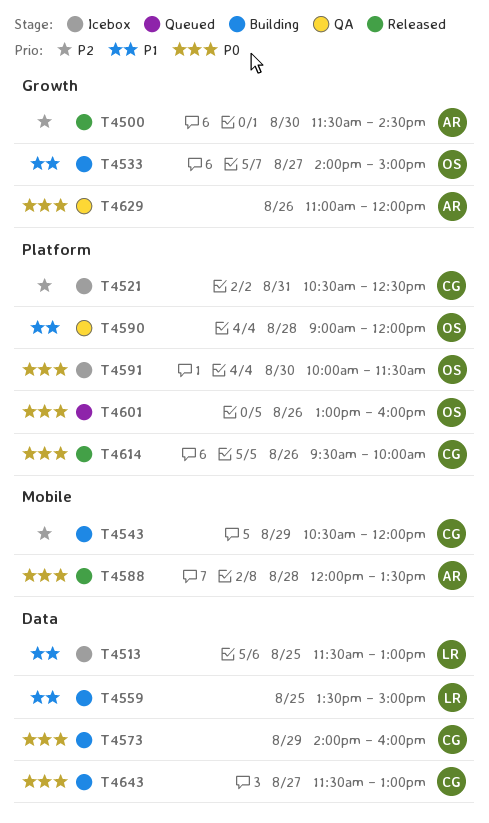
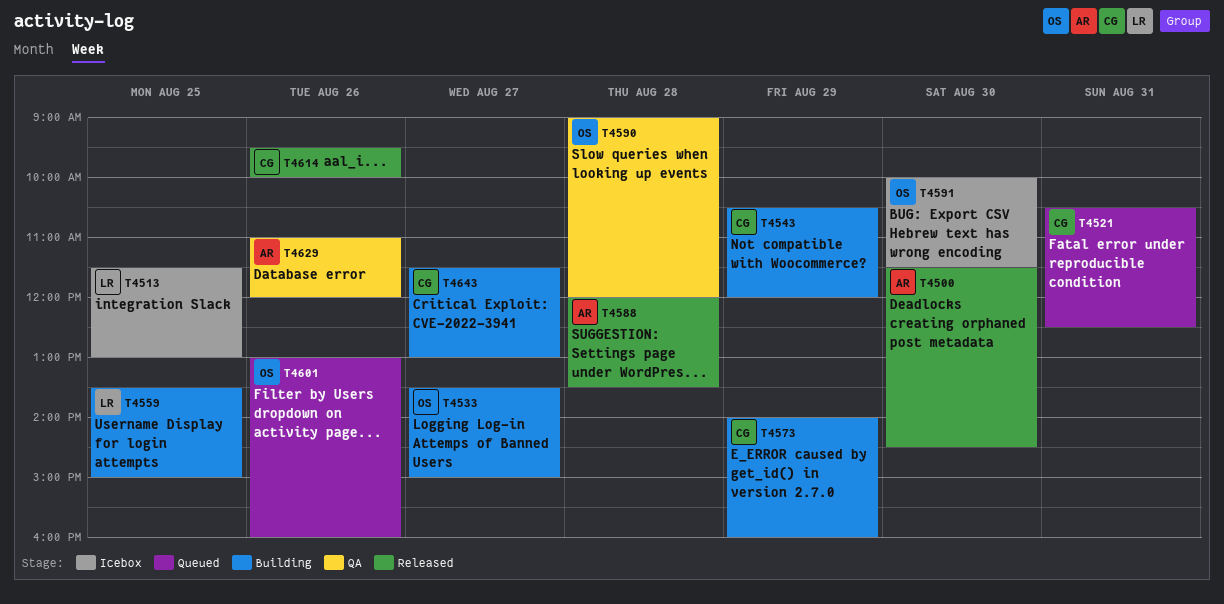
T4521, status: Icebox -> Queued
T4533, begins: 14:00 -> 13:30

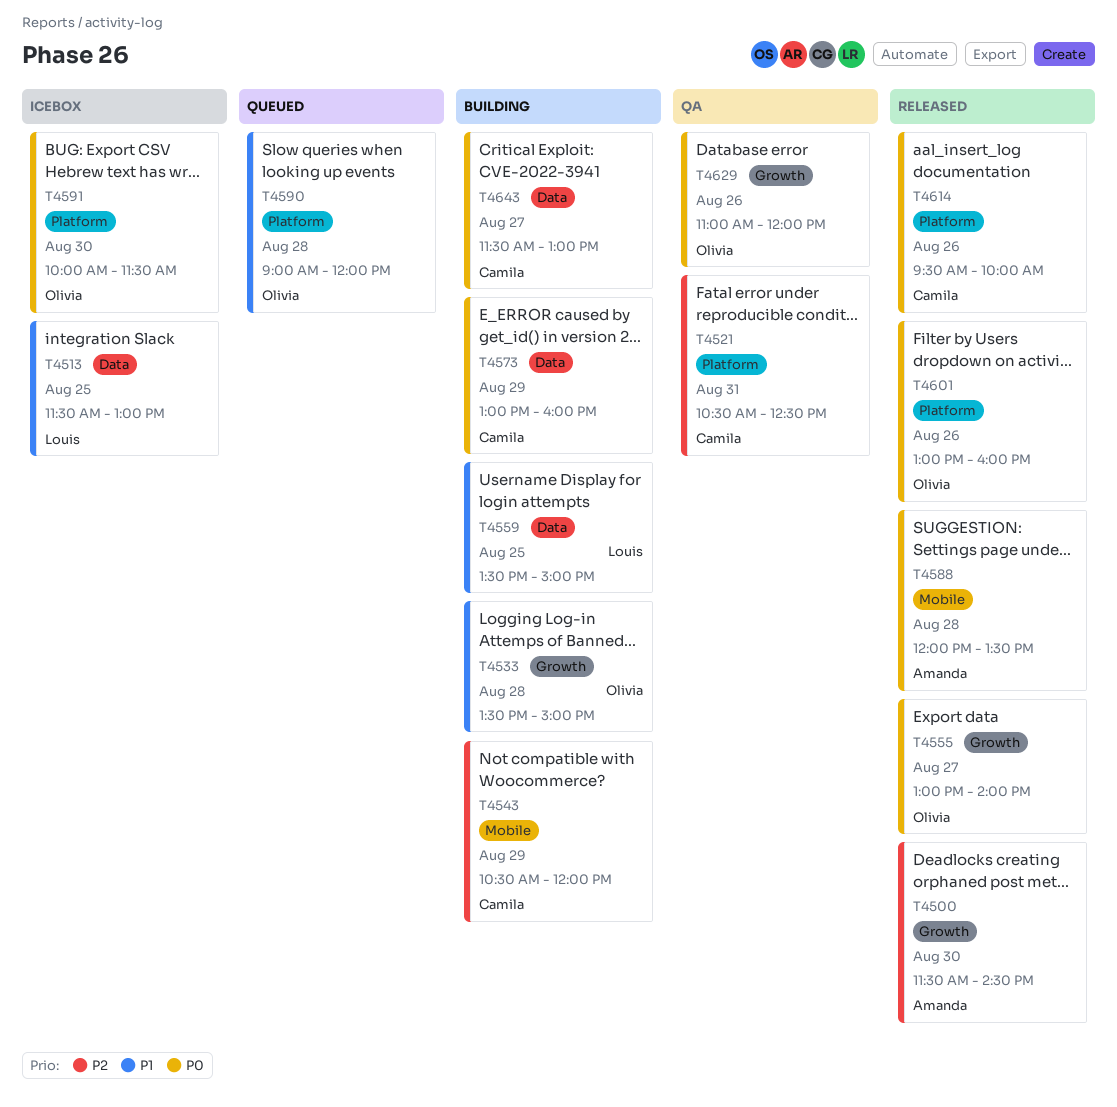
T4521, status: Queued -> QA
T4533, day: Aug 27 -> Aug 28
T4555: none -> present
T4573, begins: 14:00 -> 13:00
T4590, status: QA -> Queued
T4601, status: Queued -> Released
T4629, owner: Amanda -> Olivia

